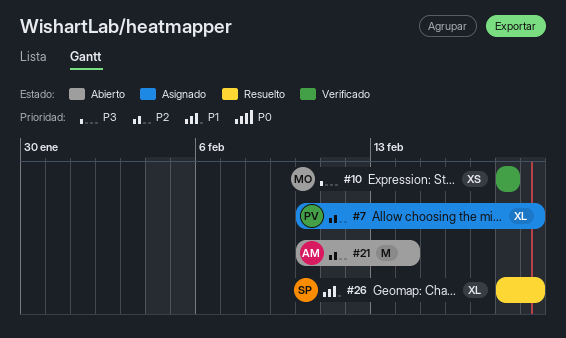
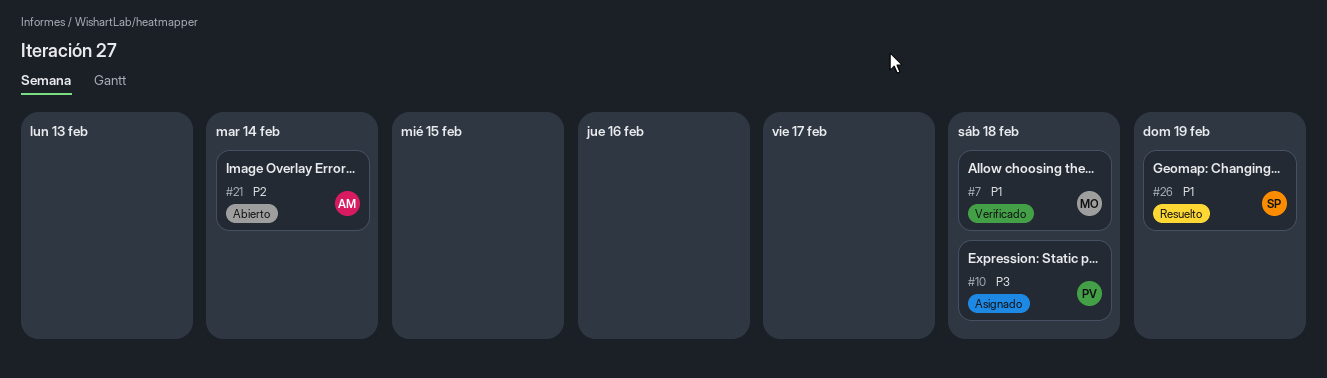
#7, status: Asignado -> Verificado
#7, owner: PV -> MO
#7, priority: P2 -> P1
#7, due: Feb 19 -> Feb 18
#10, status: Verificado -> Asignado
#10, owner: MO -> PV

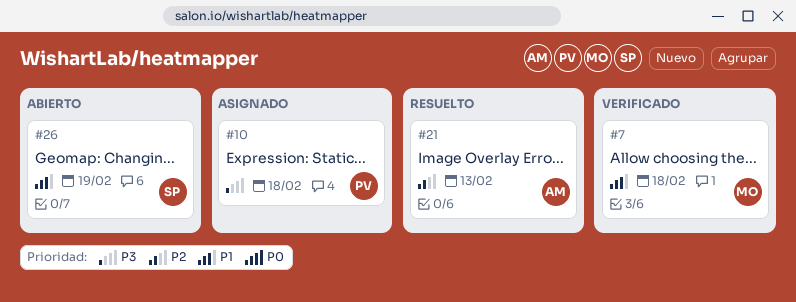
#21, status: Abierto -> Resuelto
#21, due: Feb 14 -> Feb 13
#26, status: Resuelto -> Abierto

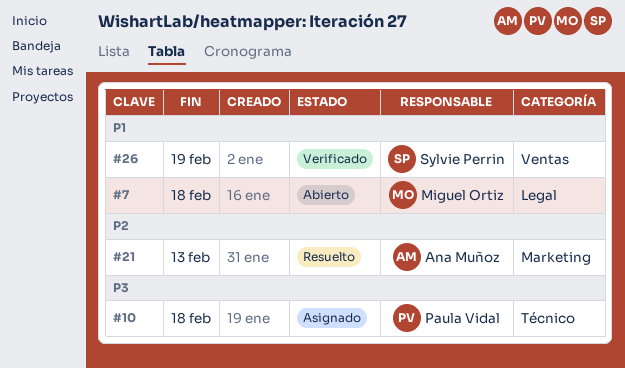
#7, status: Verificado -> Abierto
#26, status: Abierto -> Verificado

